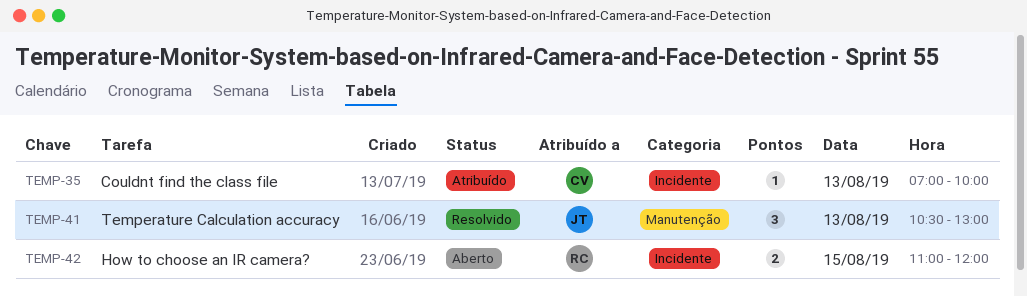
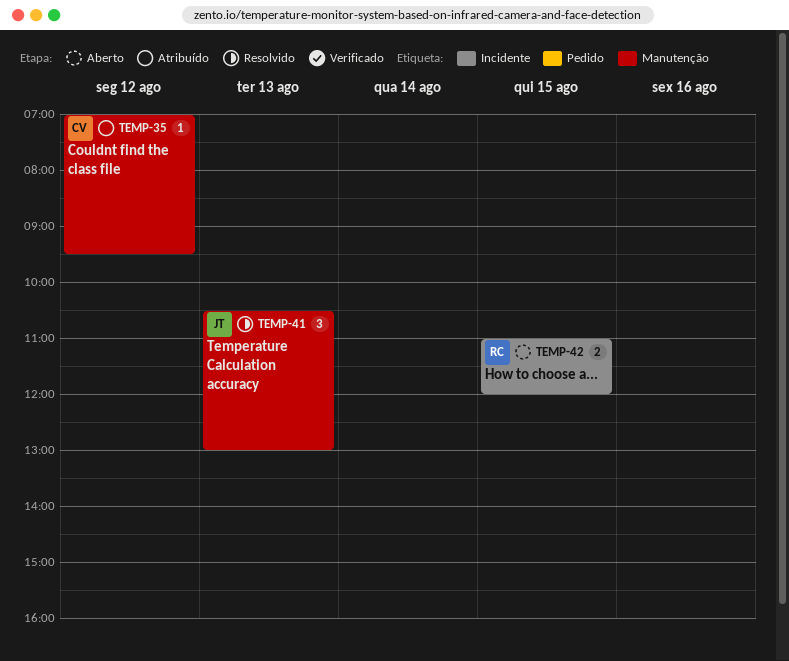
TEMP-35, label: Incidente -> Manutenção
TEMP-35, day: Aug 13 -> Aug 12
TEMP-35, ends: 10:00 -> 09:30

